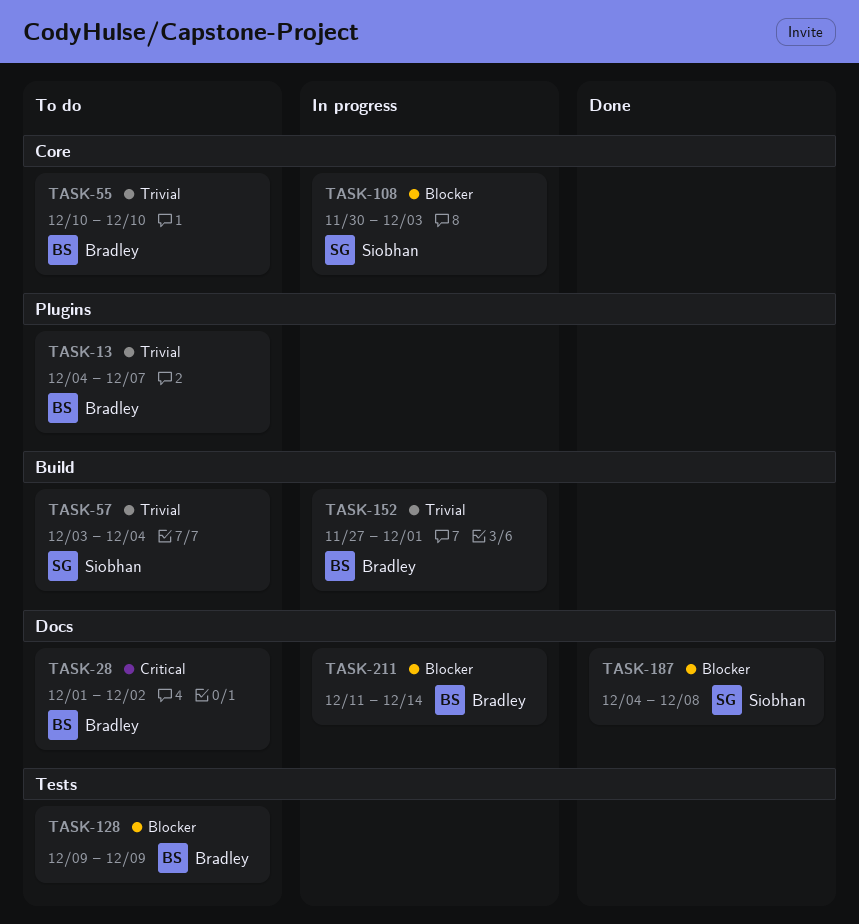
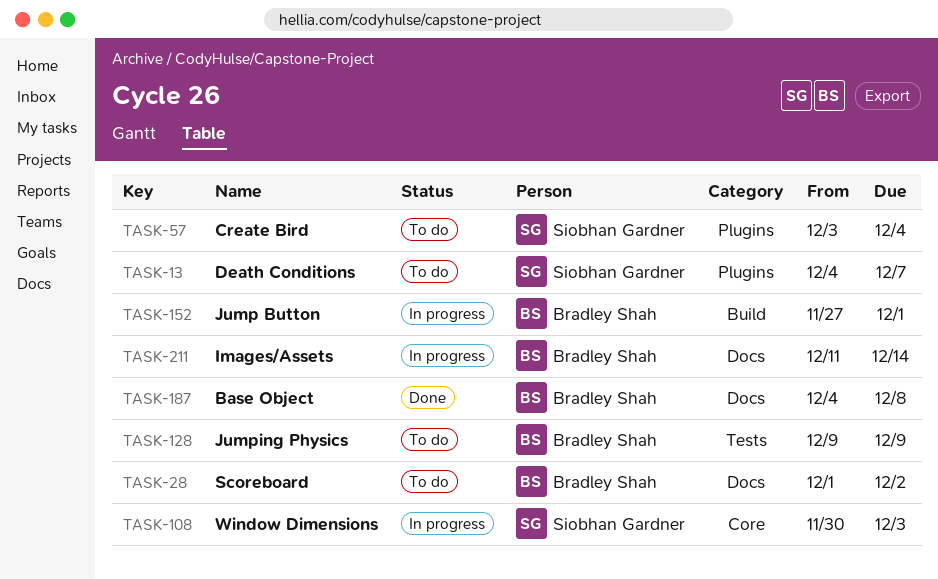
TASK-13, owner: Bradley Shah -> Siobhan Gardner
TASK-55: present -> none
TASK-57, label: Build -> Plugins
TASK-187, owner: Siobhan Gardner -> Bradley Shah

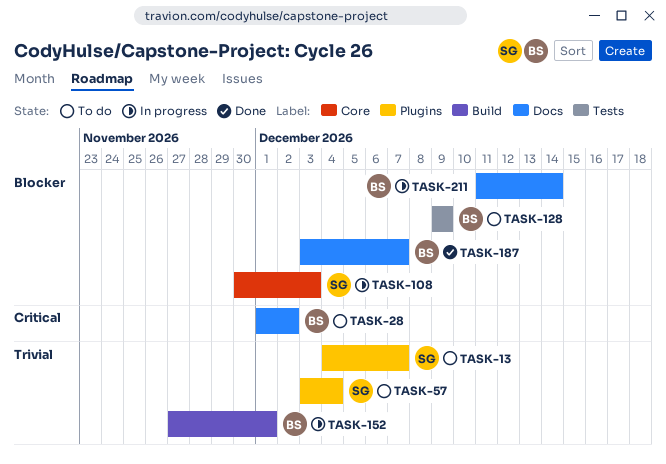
TASK-187, start: Dec 4 -> Dec 3
TASK-187, due: Dec 8 -> Dec 7

